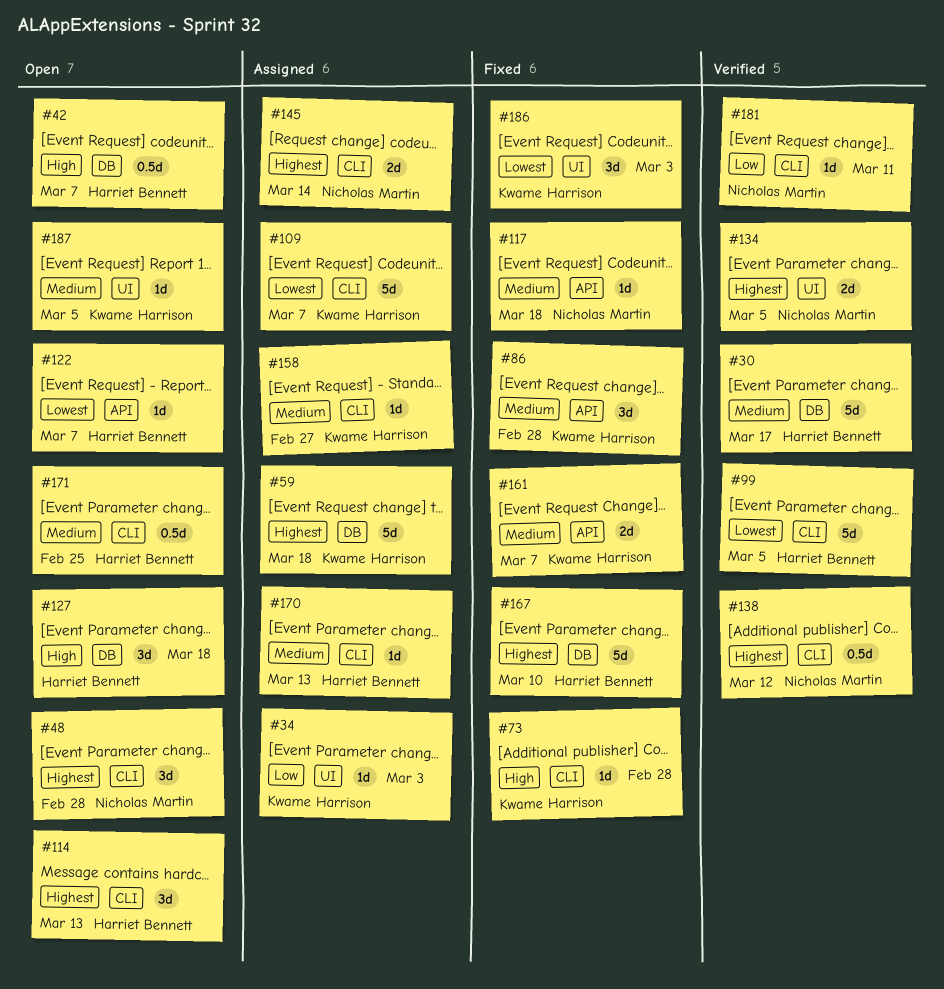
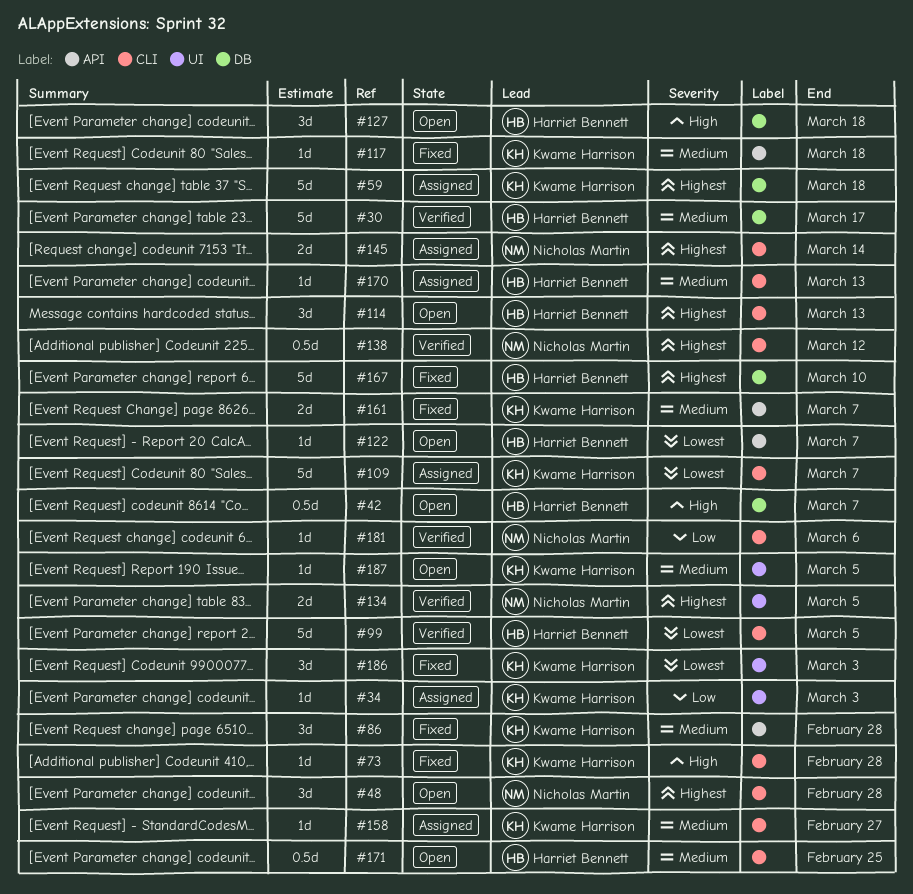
#117, owner: Nicholas Martin -> Kwame Harrison
#181, due: Mar 11 -> Mar 6

